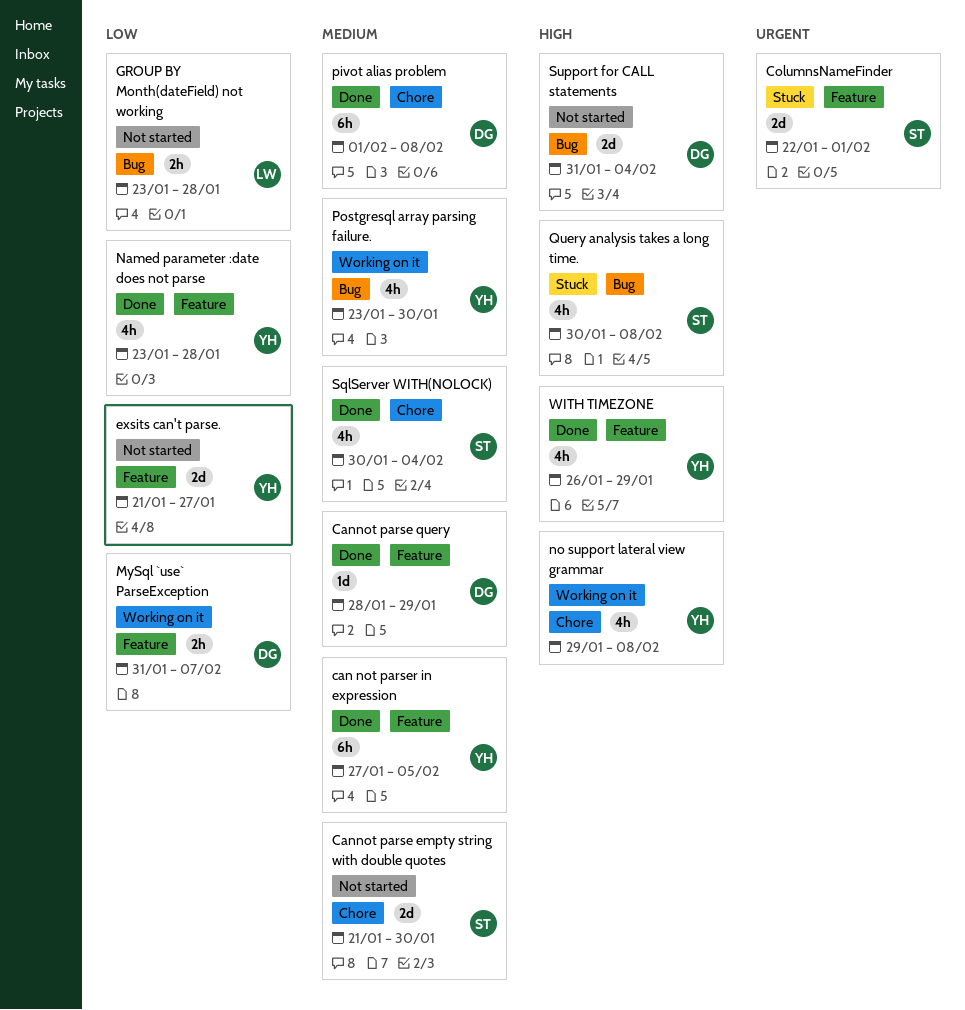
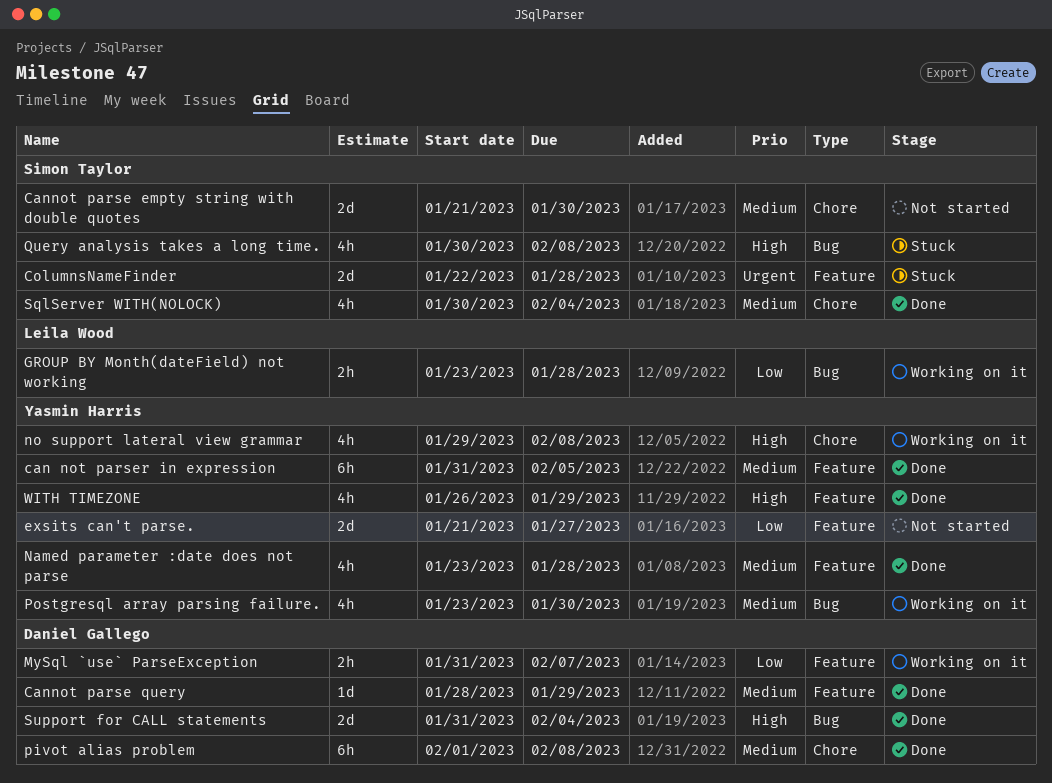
can not parser in expression, start: Jan 27 -> Jan 31
ColumnsNameFinder, due: Feb 1 -> Jan 28
GROUP BY Month(dateField) not working, status: Not started -> Working on it
Named parameter :date does not parse, priority: Low -> Medium
Support for CALL statements, status: Not started -> Done

